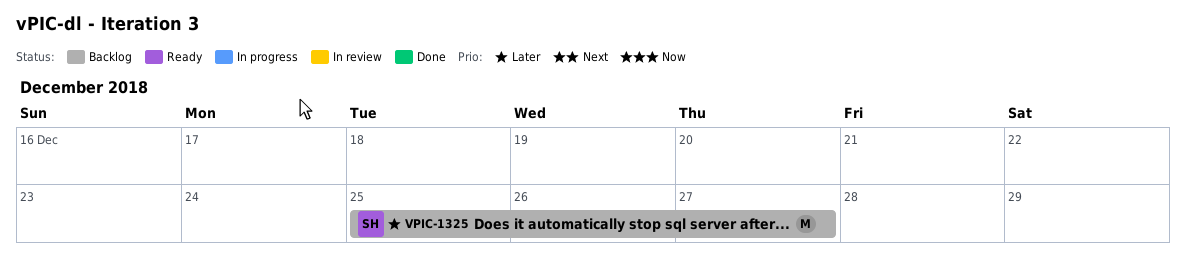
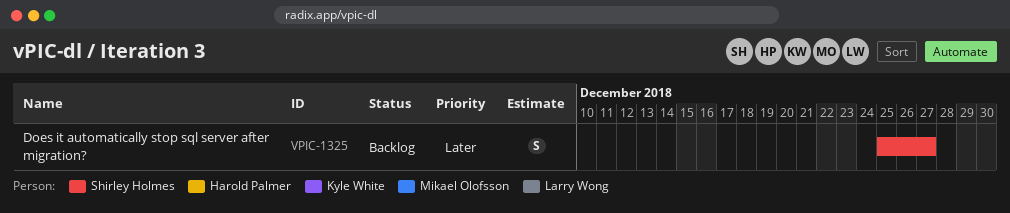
VPIC-1325, estimate: M -> S

